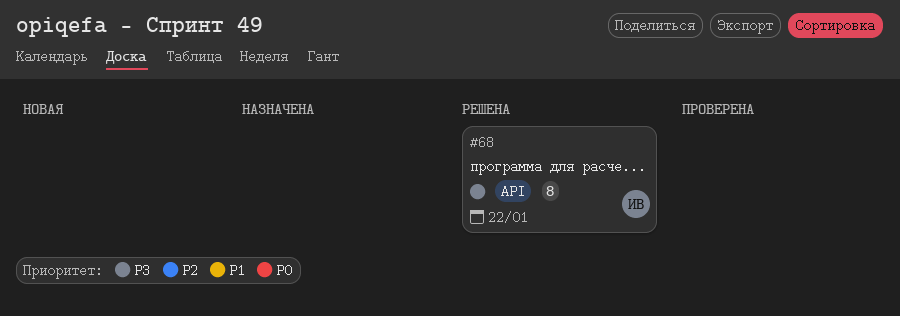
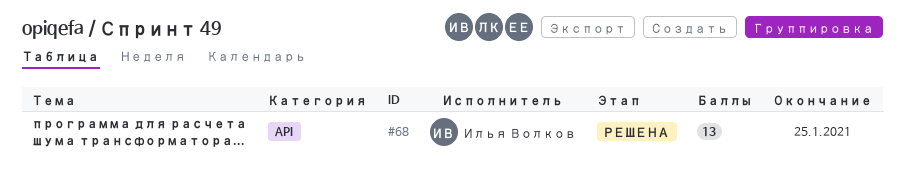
#68, estimate: 8 -> 13
#68, due: Jan 22 -> Jan 25

